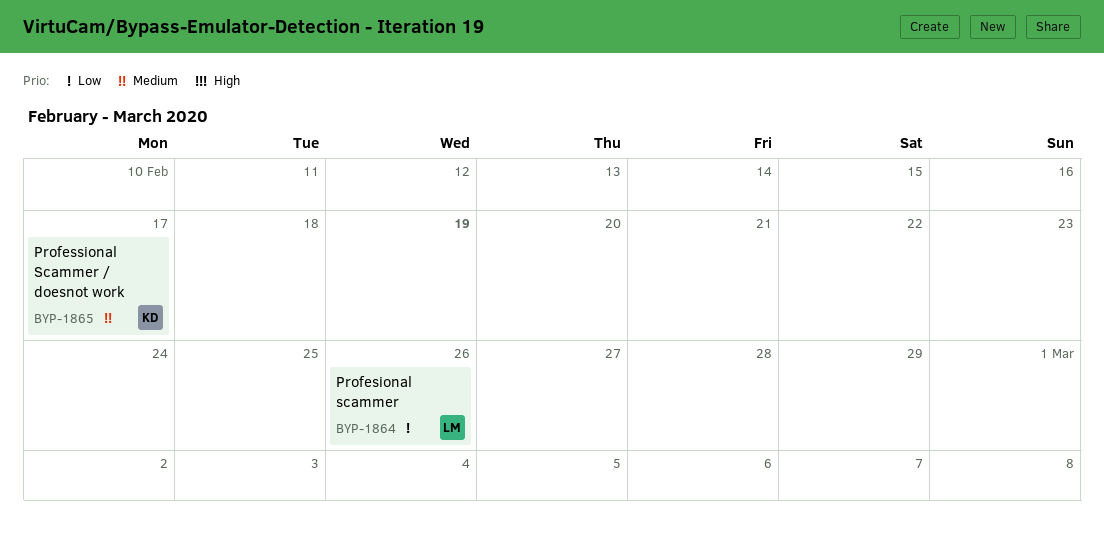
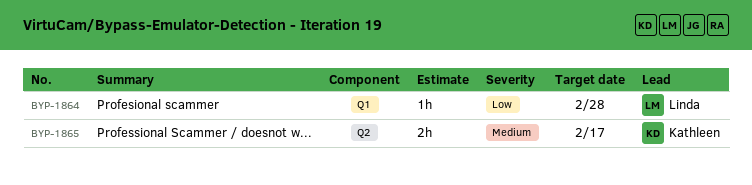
BYP-1864, due: Feb 26 -> Feb 28

